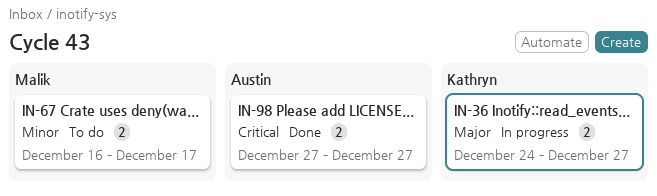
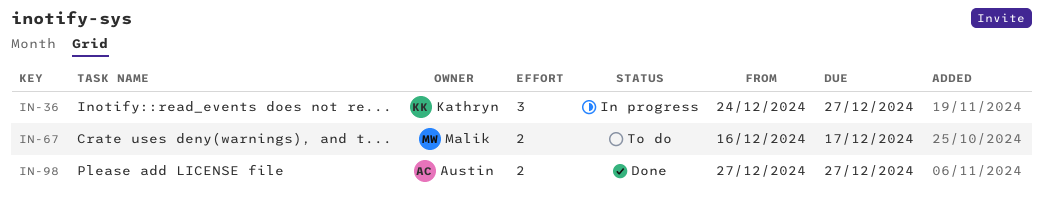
IN-36, estimate: 2 -> 3

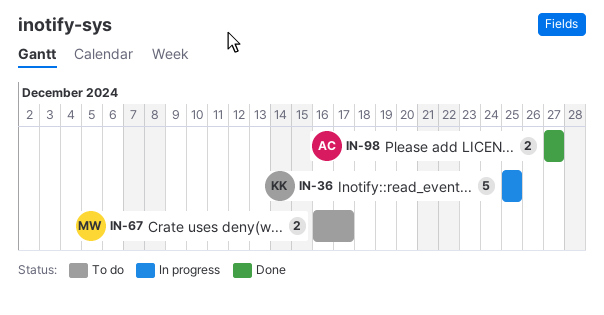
IN-36, estimate: 3 -> 5
IN-36, start: Dec 24 -> Dec 25
IN-36, due: Dec 27 -> Dec 25

